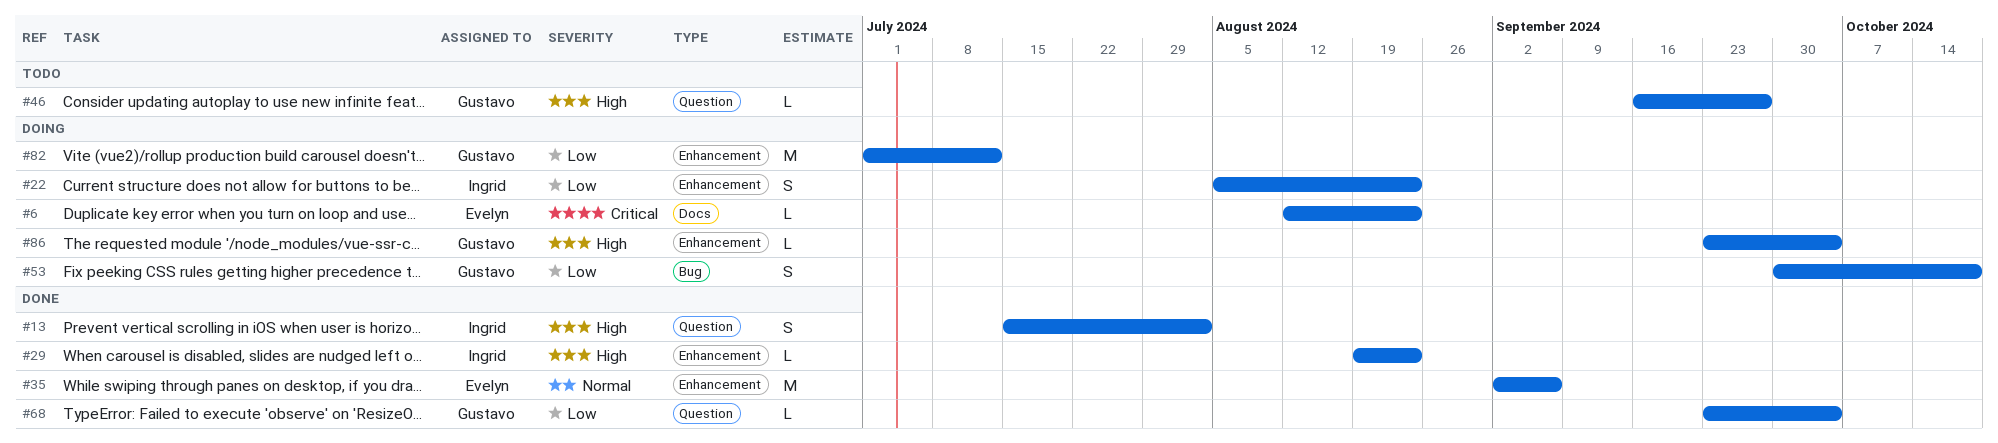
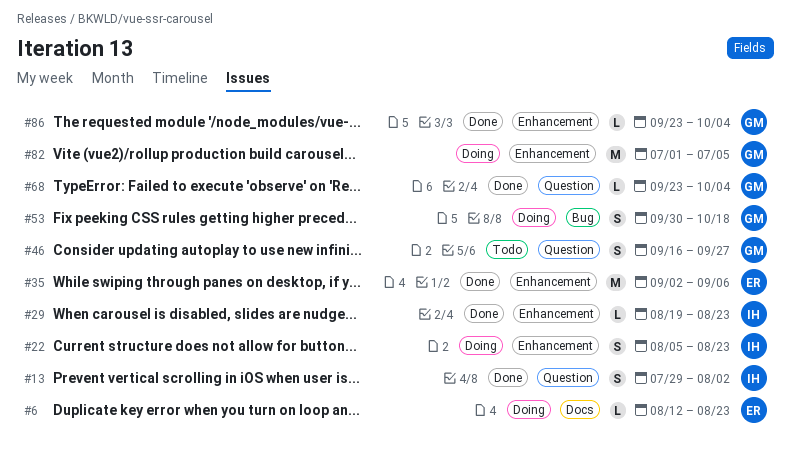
#13, start: Jul 15 -> Jul 29
#46, estimate: L -> S
#82, due: Jul 12 -> Jul 5
#86, status: Doing -> Done

